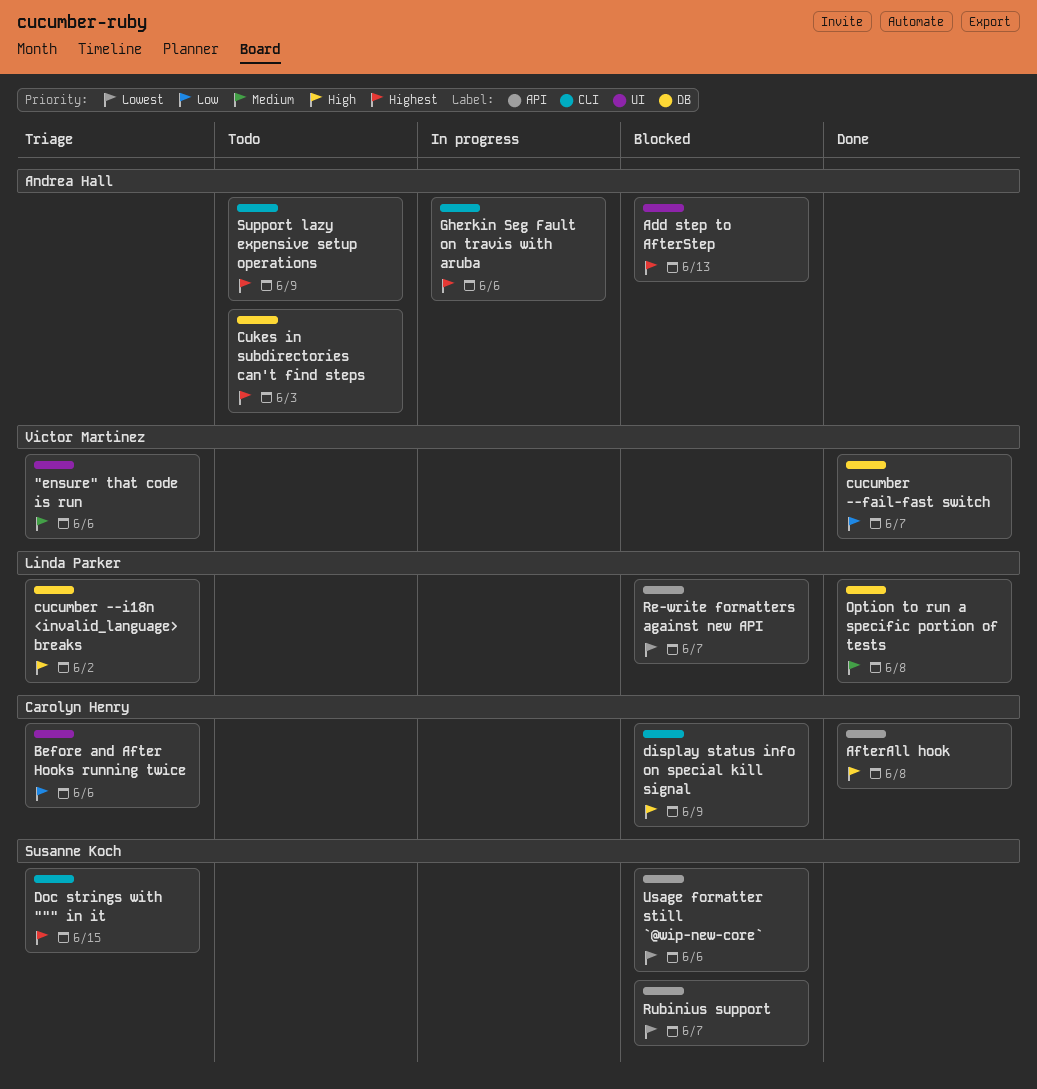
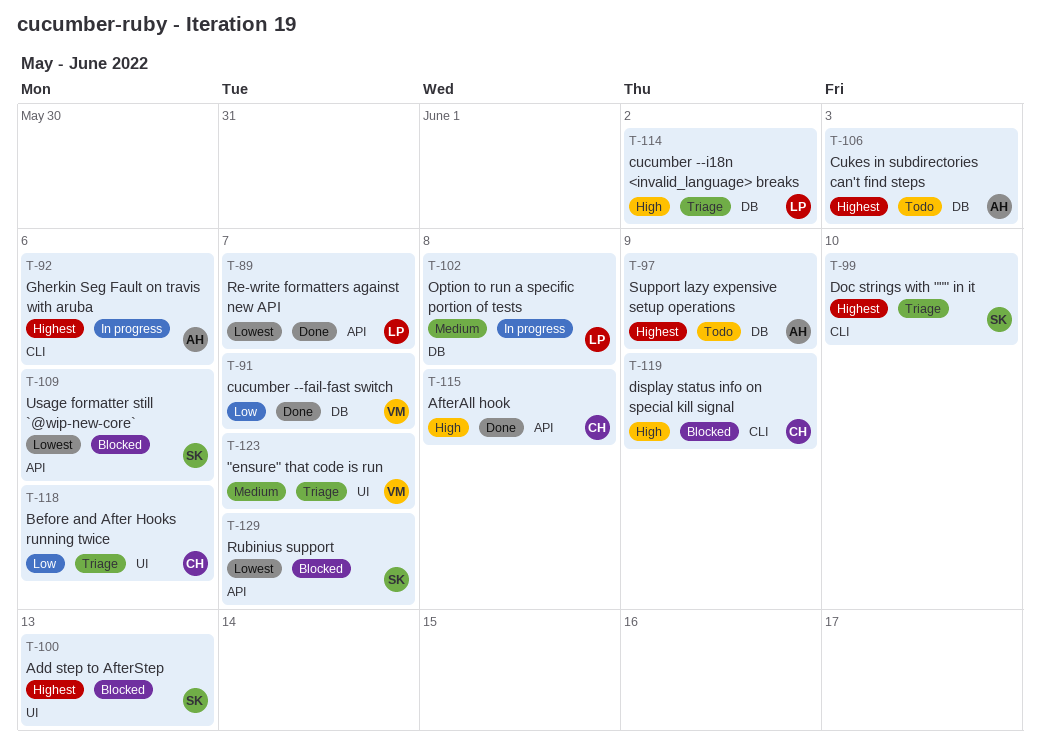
"ensure" that code is run, due: Jun 6 -> Jun 7
Add step to AfterStep, owner: Andrea Hall -> Susanne Koch
Doc strings with """ in it, due: Jun 15 -> Jun 10
Option to run a specific portion of tests, status: Done -> In progress
Re-write formatters against new API, status: Blocked -> Done
Support lazy expensive setup operations, label: CLI -> DB

